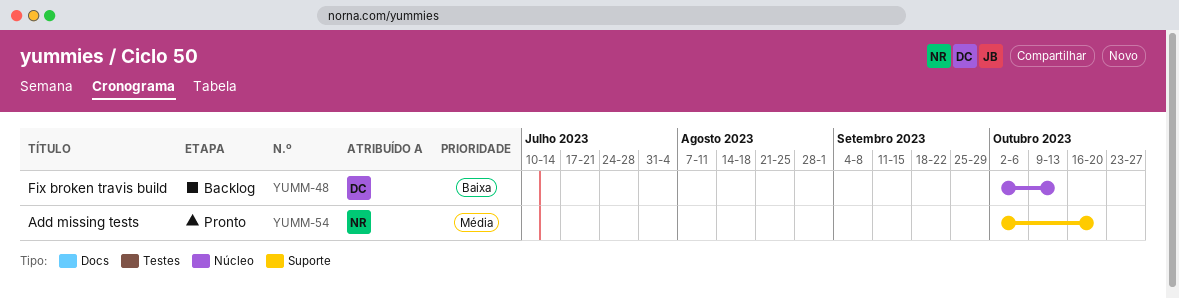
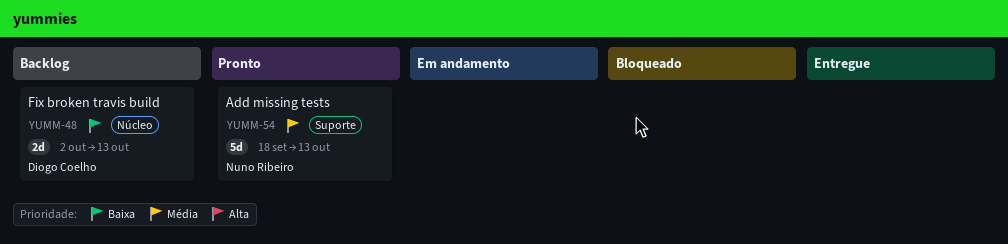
YUMM-54, start: Oct 2 -> Sep 18
YUMM-54, due: Oct 20 -> Oct 13

